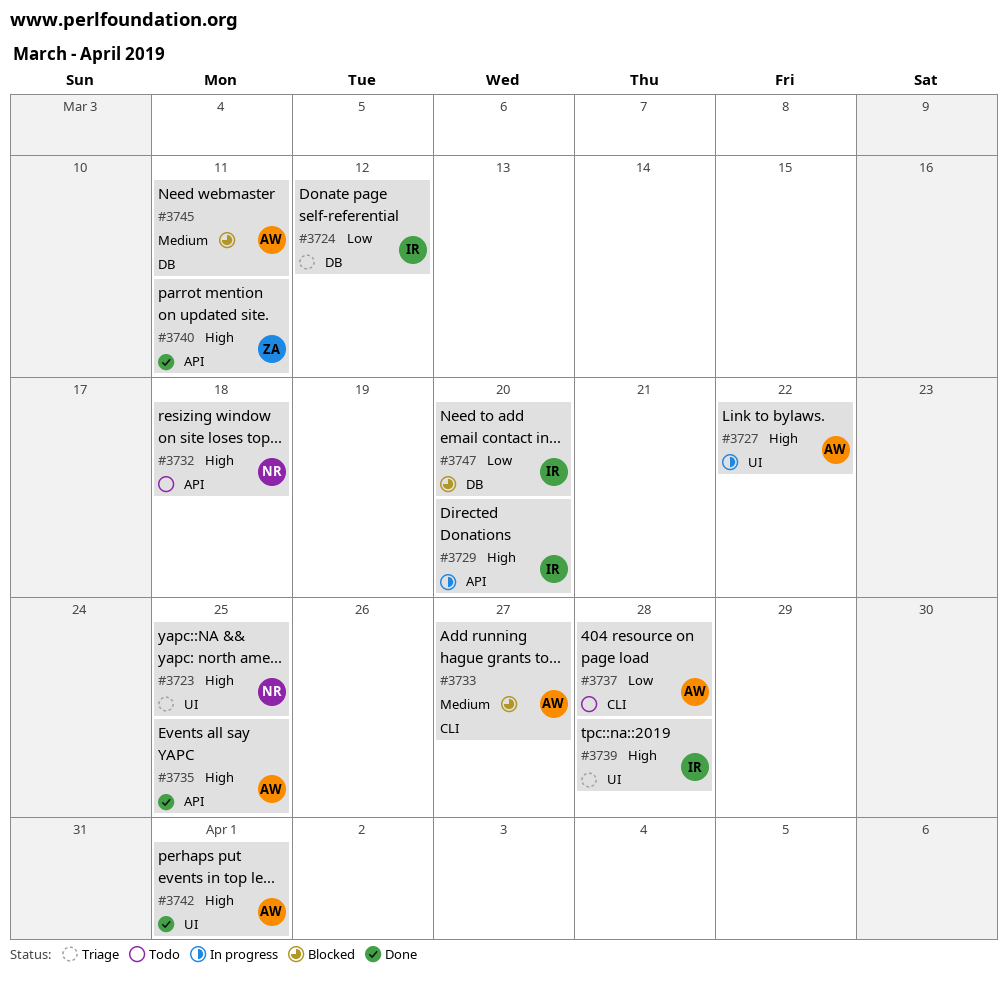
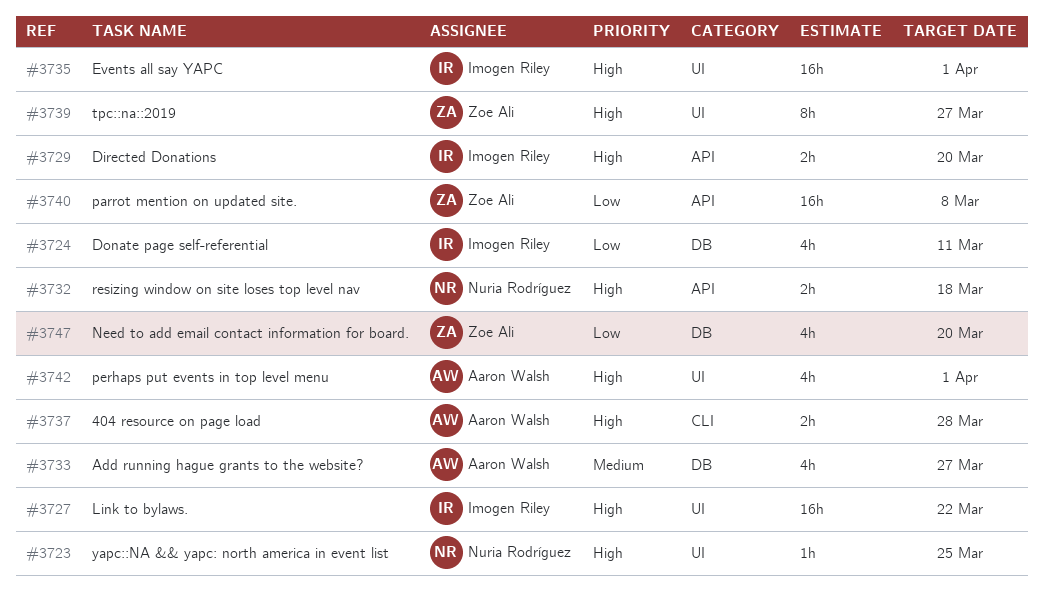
#3724, due: Mar 12 -> Mar 11
#3727, owner: Aaron Walsh -> Imogen Riley
#3733, label: CLI -> DB
#3735, owner: Aaron Walsh -> Imogen Riley
#3735, label: API -> UI
#3735, due: Mar 25 -> Apr 1
#3737, priority: Low -> High
#3739, owner: Imogen Riley -> Zoe Ali
#3739, due: Mar 28 -> Mar 27
#3740, priority: High -> Low
#3740, due: Mar 11 -> Mar 8
#3745: present -> none
#3747, owner: Imogen Riley -> Zoe Ali

